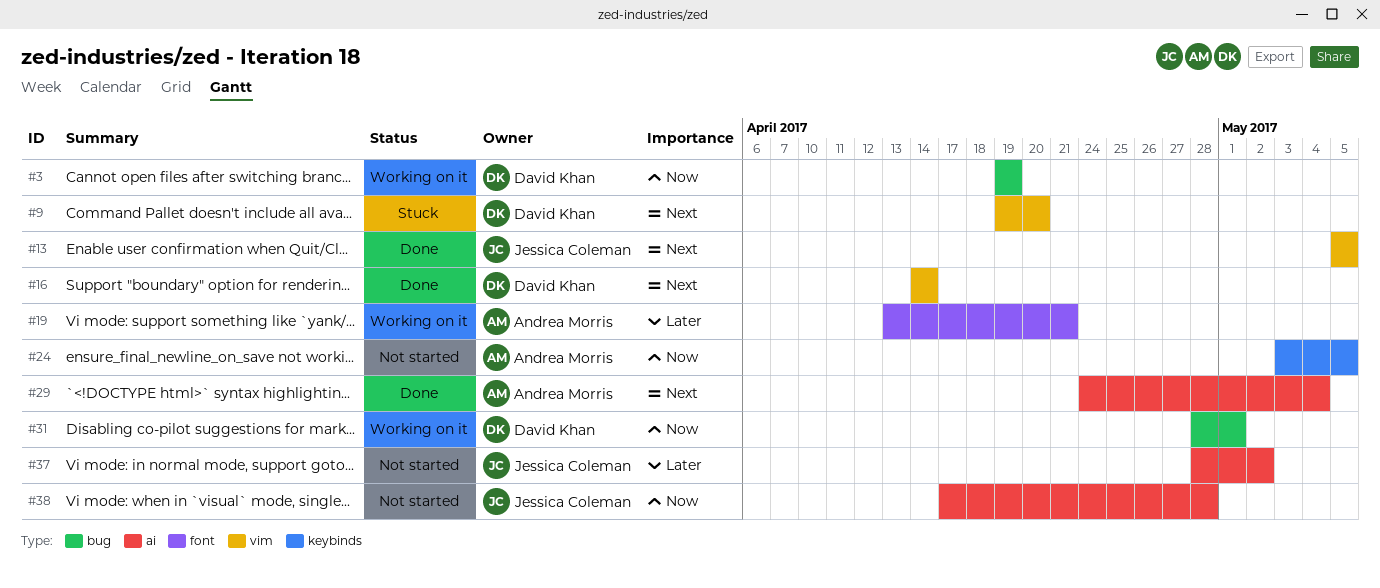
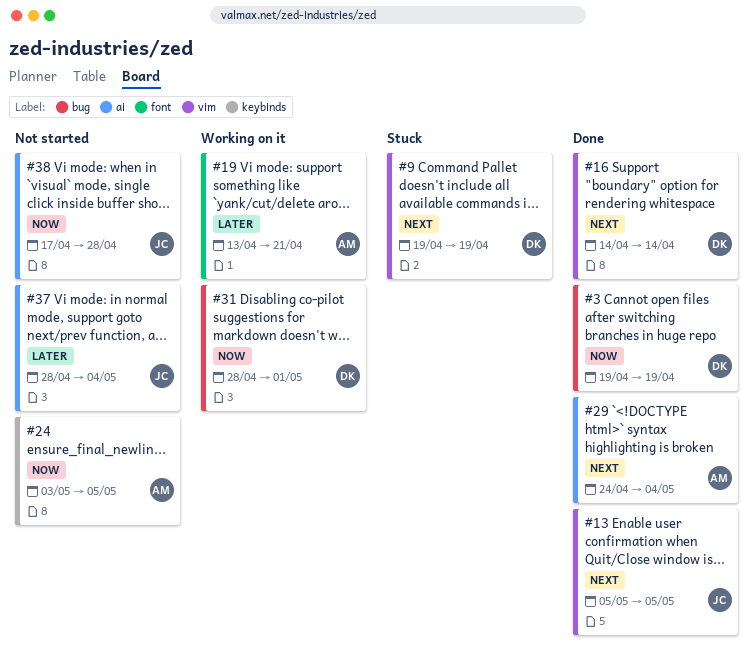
#3, status: Working on it -> Done
#9, due: Apr 20 -> Apr 19
#37, due: May 2 -> May 4

